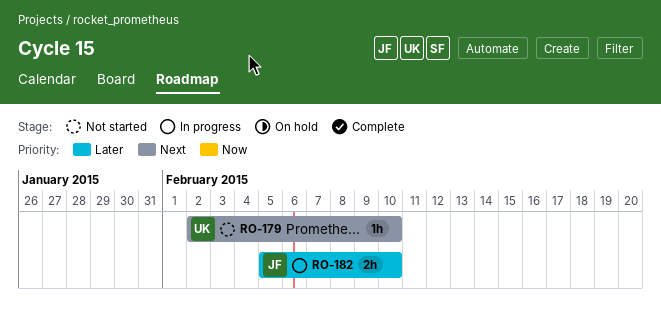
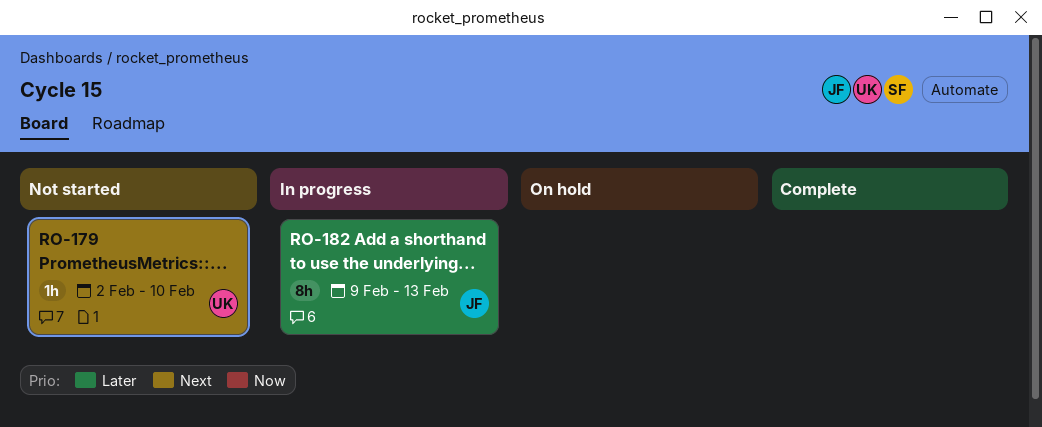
RO-182, estimate: 2h -> 8h
RO-182, start: Feb 5 -> Feb 9
RO-182, due: Feb 10 -> Feb 13

